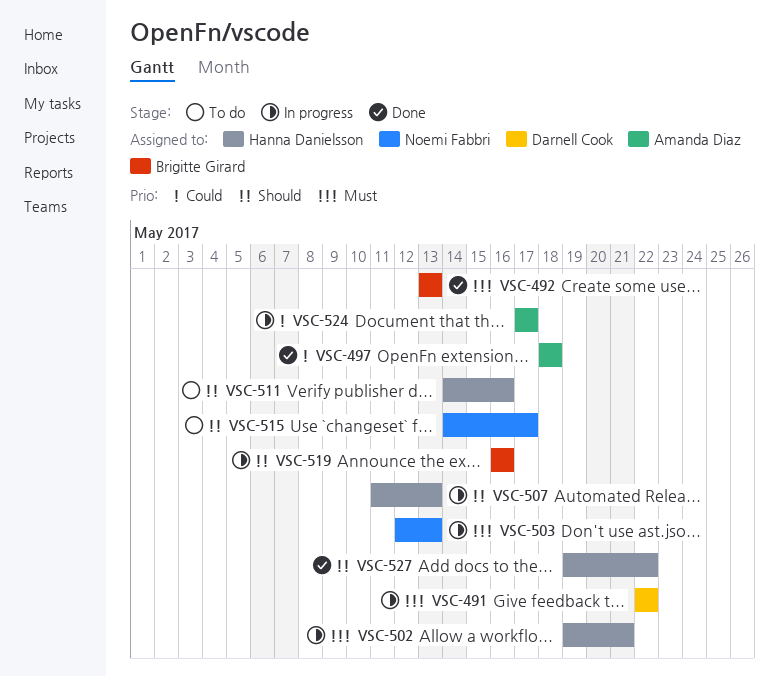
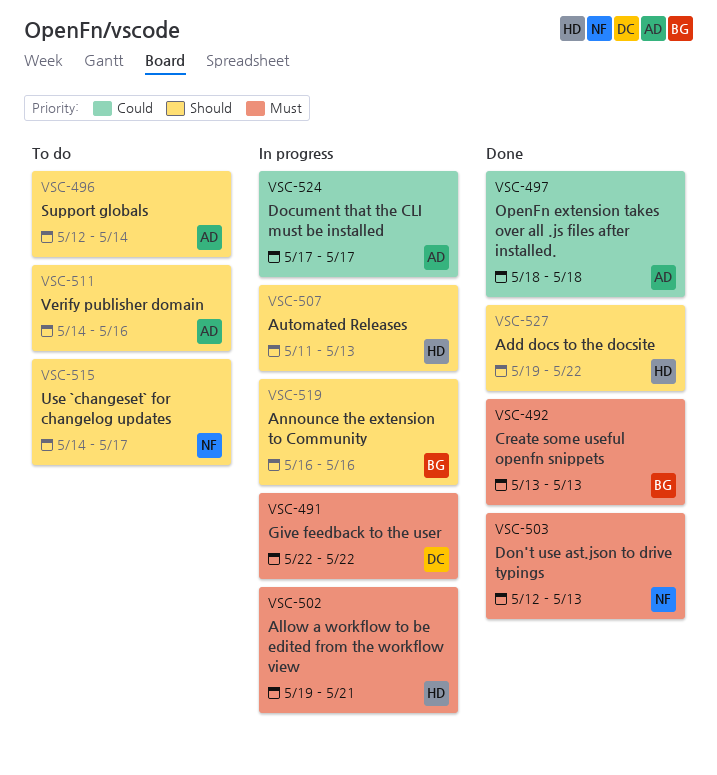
VSC-496: none -> present
VSC-503, status: In progress -> Done
VSC-511, owner: Hanna Danielsson -> Amanda Diaz

